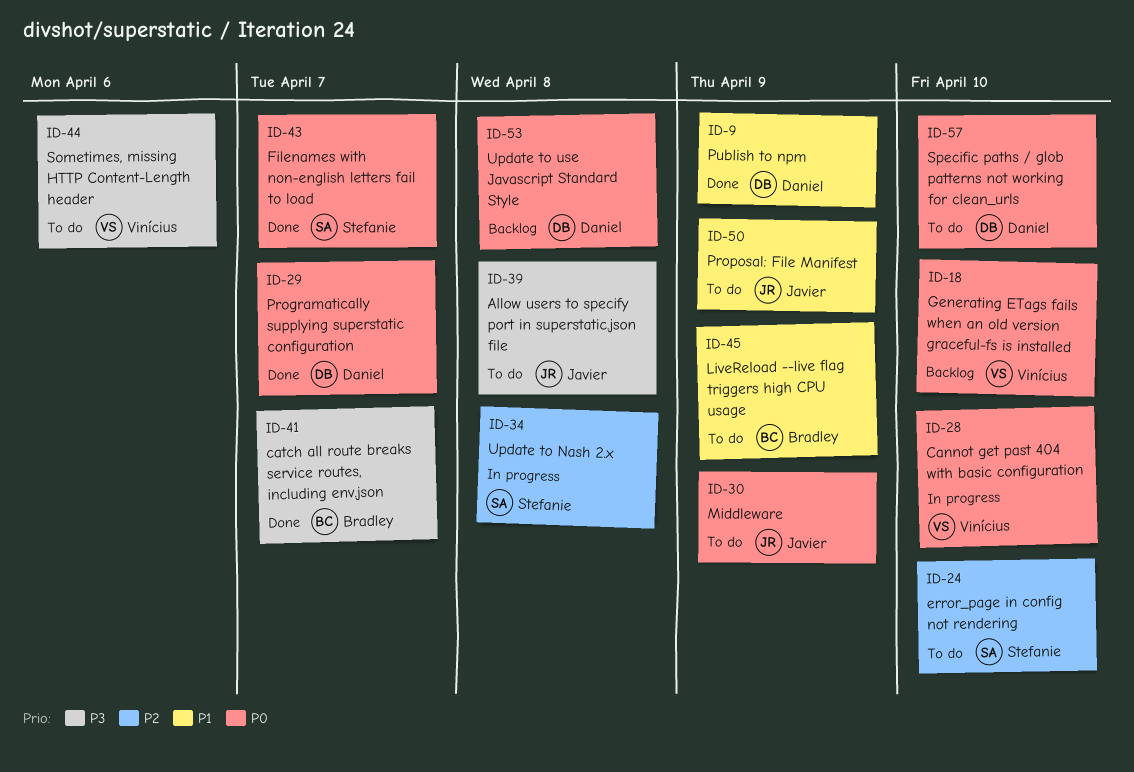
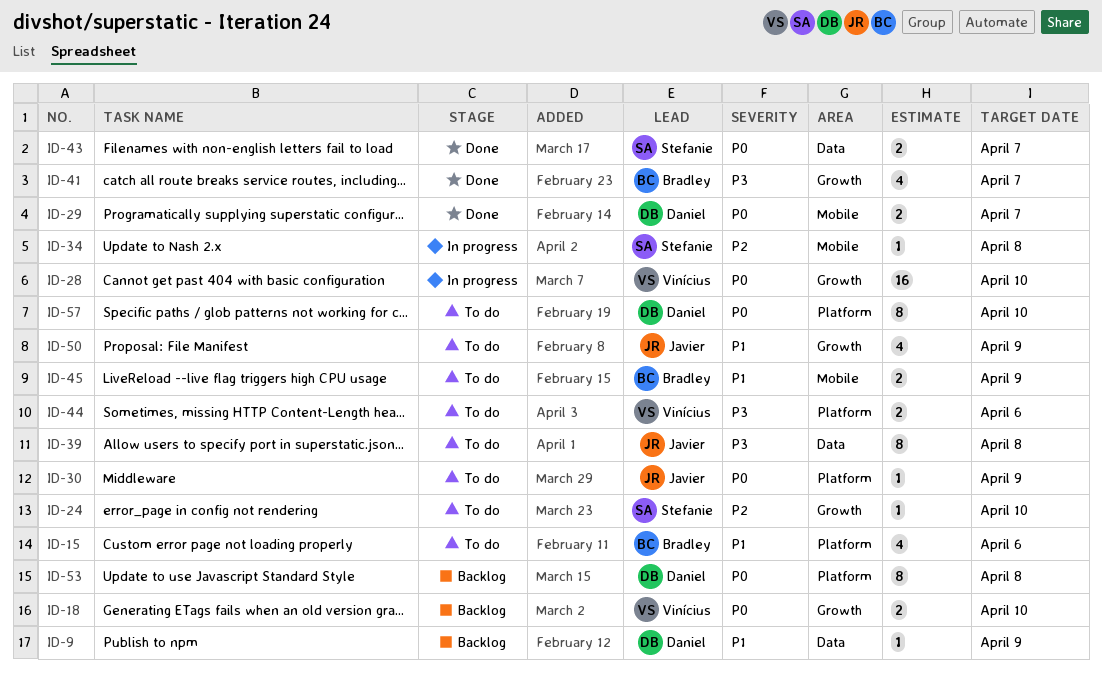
ID-9, status: Done -> Backlog
ID-15: none -> present

